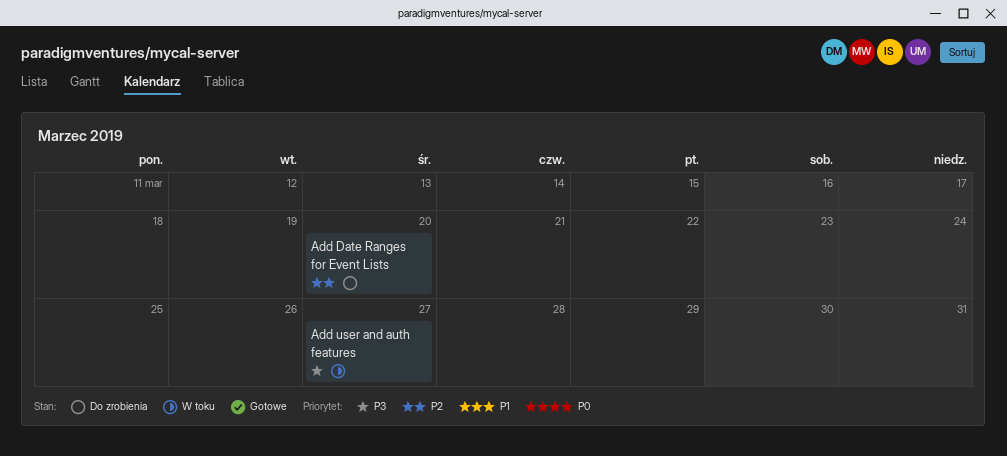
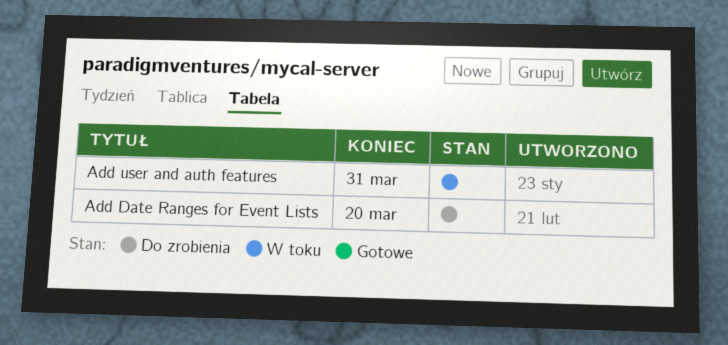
Add user and auth features, due: Mar 27 -> Mar 31

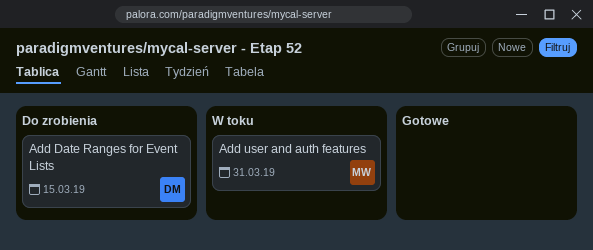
Add Date Ranges for Event Lists, due: Mar 20 -> Mar 15

